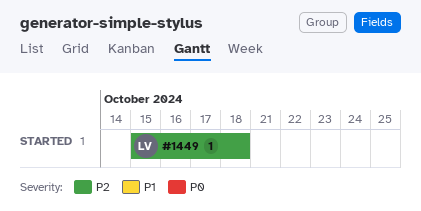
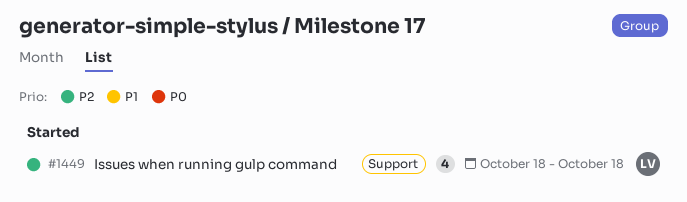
#1449, estimate: 1 -> 4
#1449, start: Oct 15 -> Oct 18

